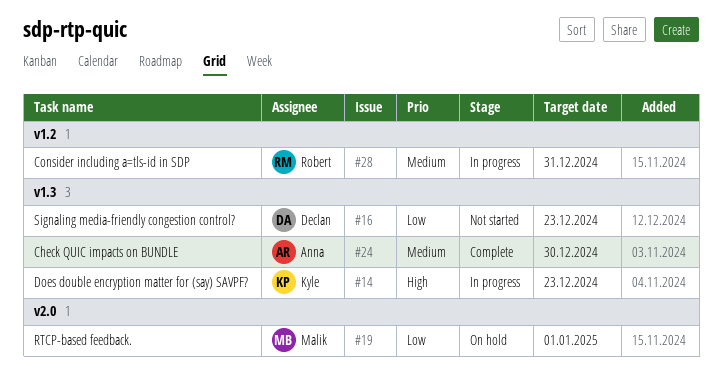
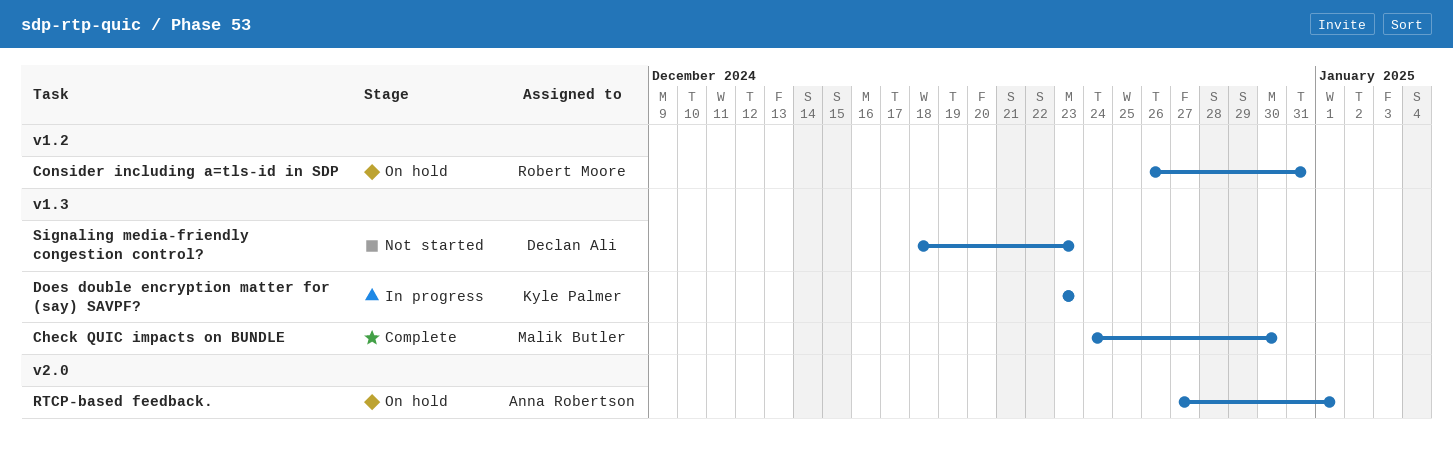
Check QUIC impacts on BUNDLE, owner: Anna Robertson -> Malik Butler
Consider including a=tls-id in SDP, status: In progress -> On hold
RTCP-based feedback., owner: Malik Butler -> Anna Robertson

